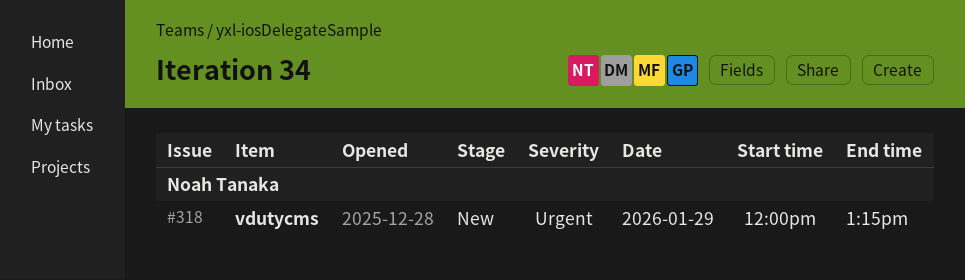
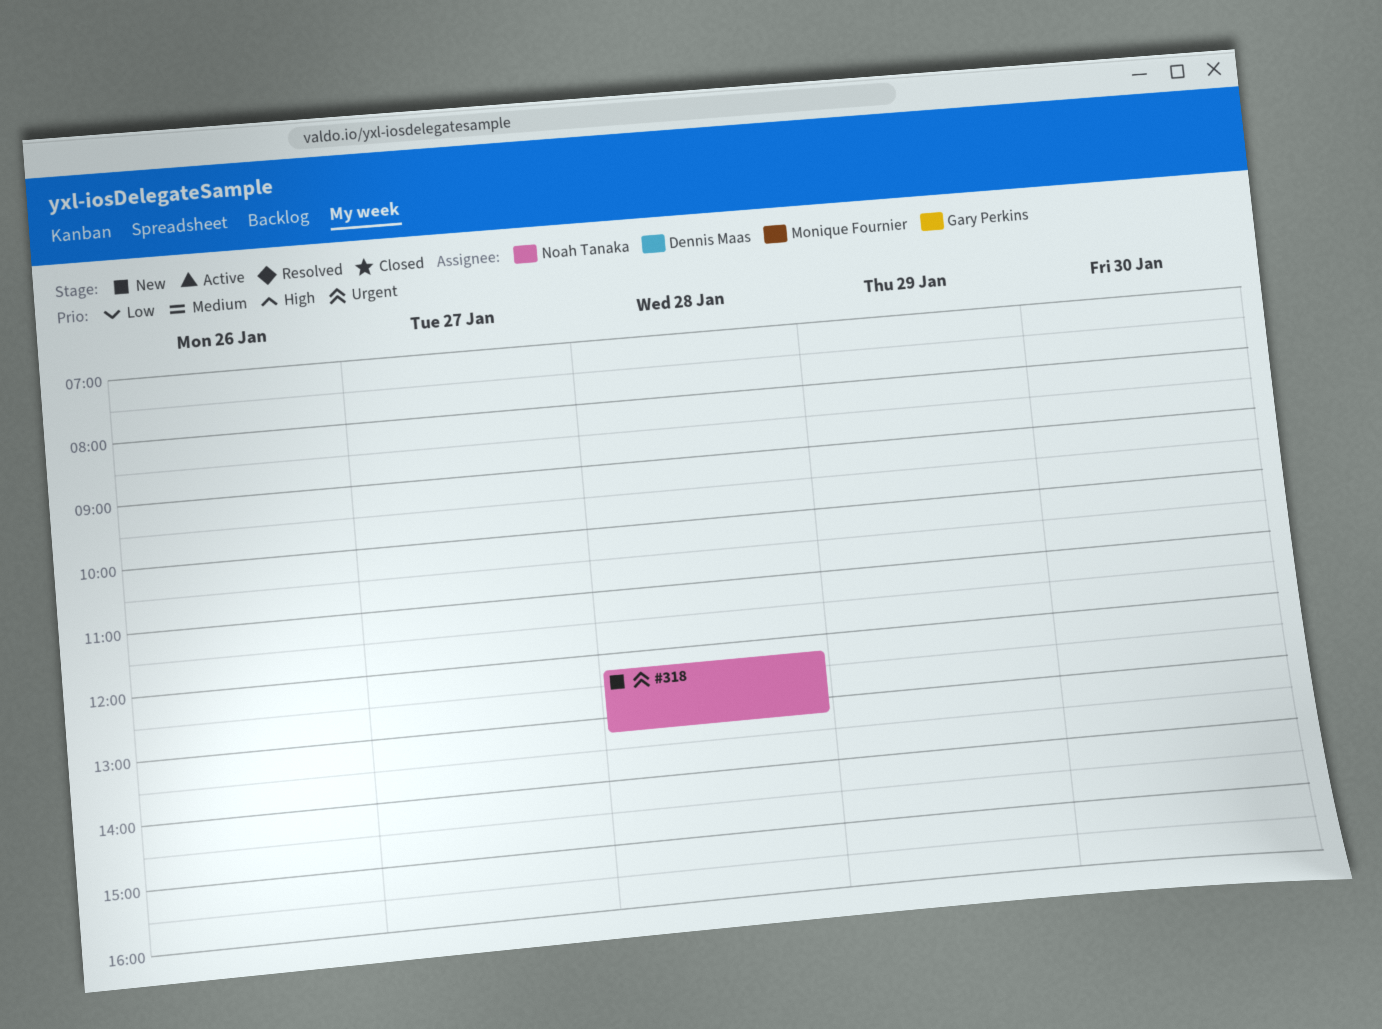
#318, day: Jan 29 -> Jan 28
#318, begins: 12:00 -> 12:15

